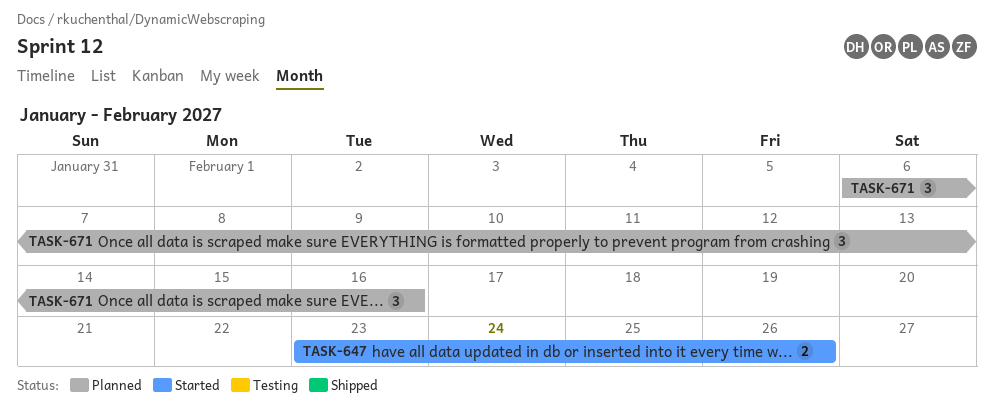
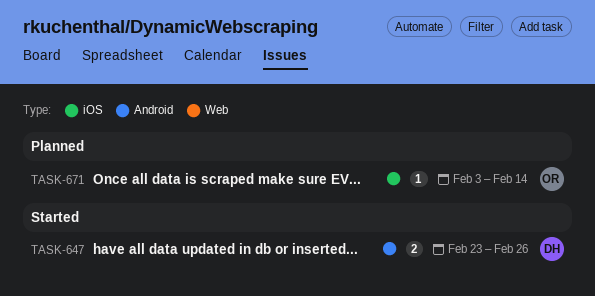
TASK-671, estimate: 3 -> 1
TASK-671, start: Feb 6 -> Feb 3
TASK-671, due: Feb 16 -> Feb 14

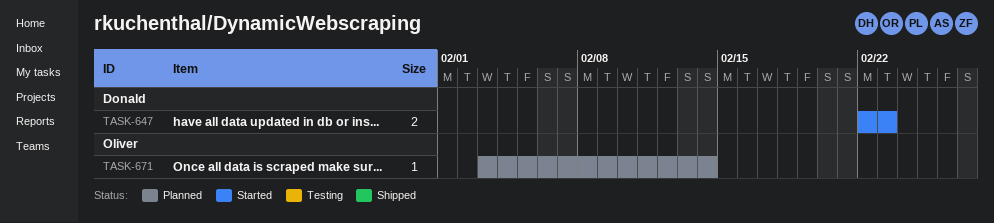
TASK-647, start: Feb 23 -> Feb 22
TASK-647, due: Feb 26 -> Feb 23

